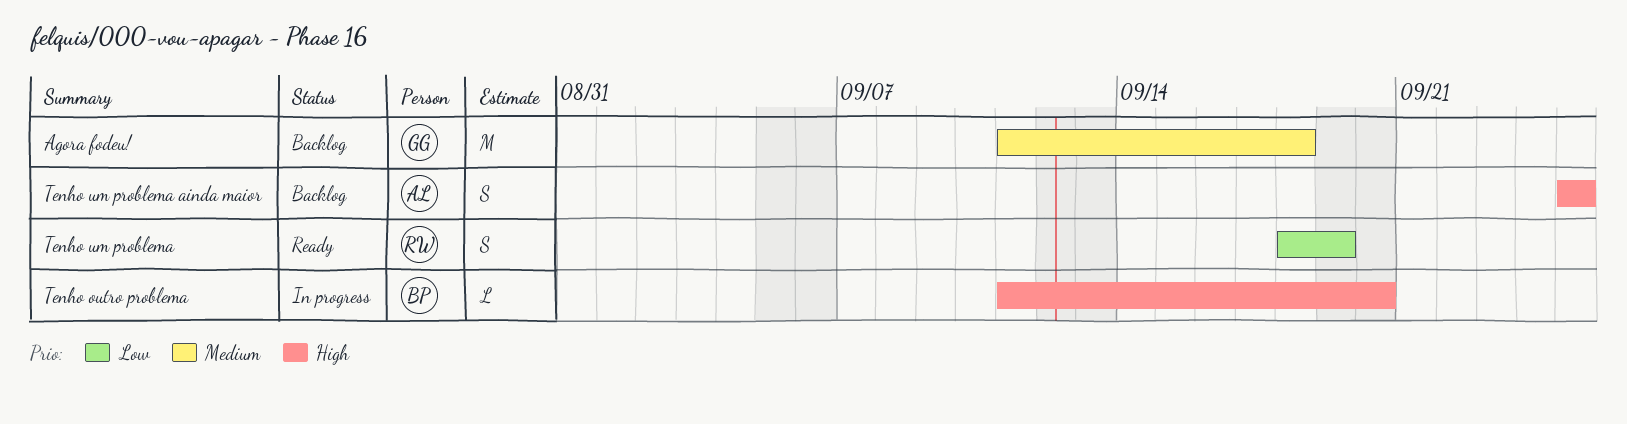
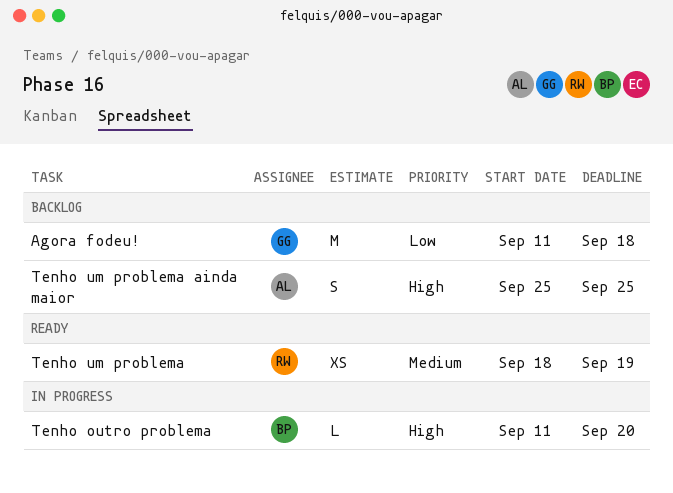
Agora fodeu!, priority: Medium -> Low
Tenho um problema, priority: Low -> Medium
Tenho um problema, estimate: S -> XS

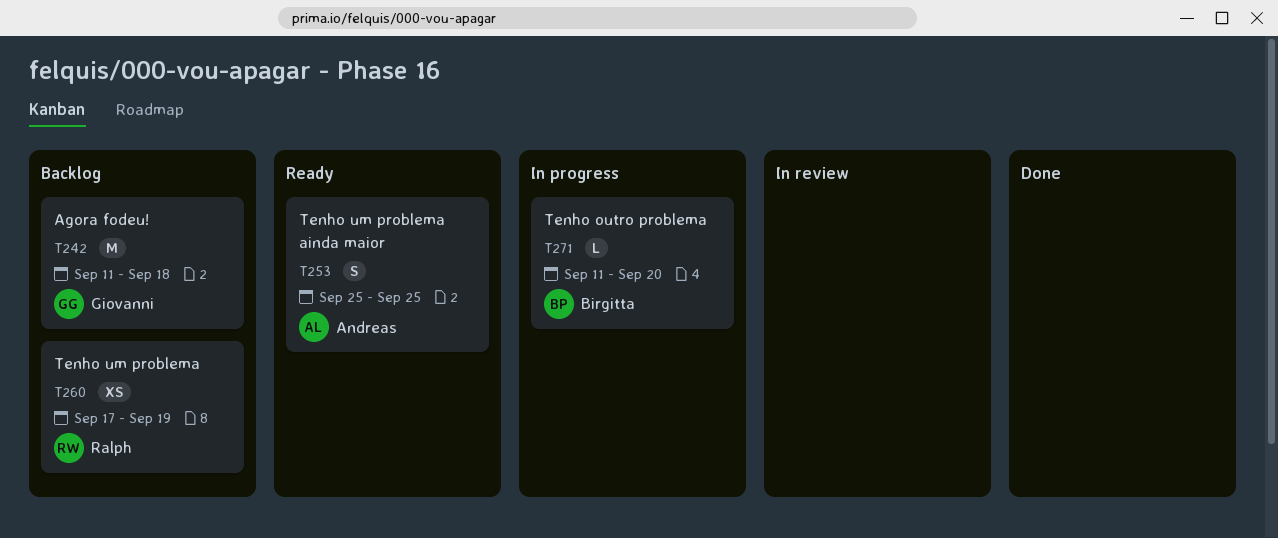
Tenho um problema, status: Ready -> Backlog
Tenho um problema, start: Sep 18 -> Sep 17
Tenho um problema ainda maior, status: Backlog -> Ready

